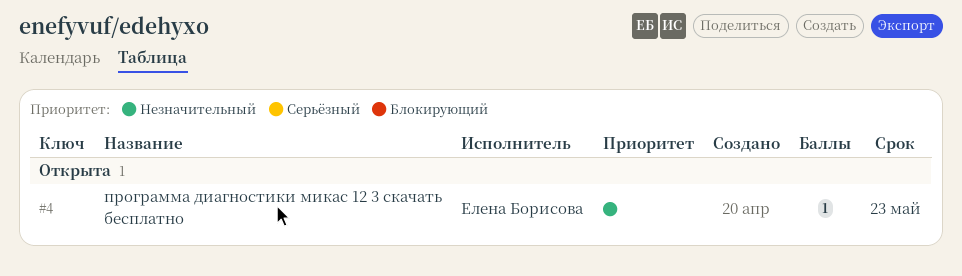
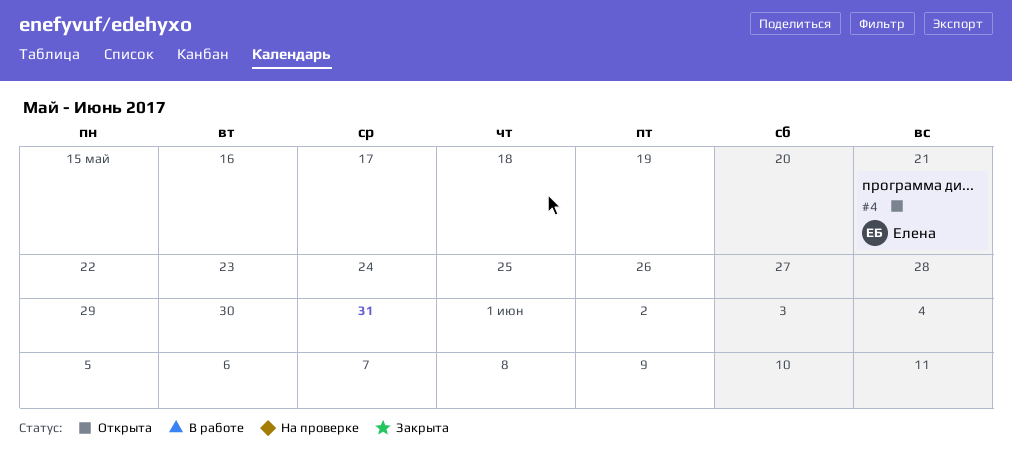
#4, due: May 23 -> May 21

